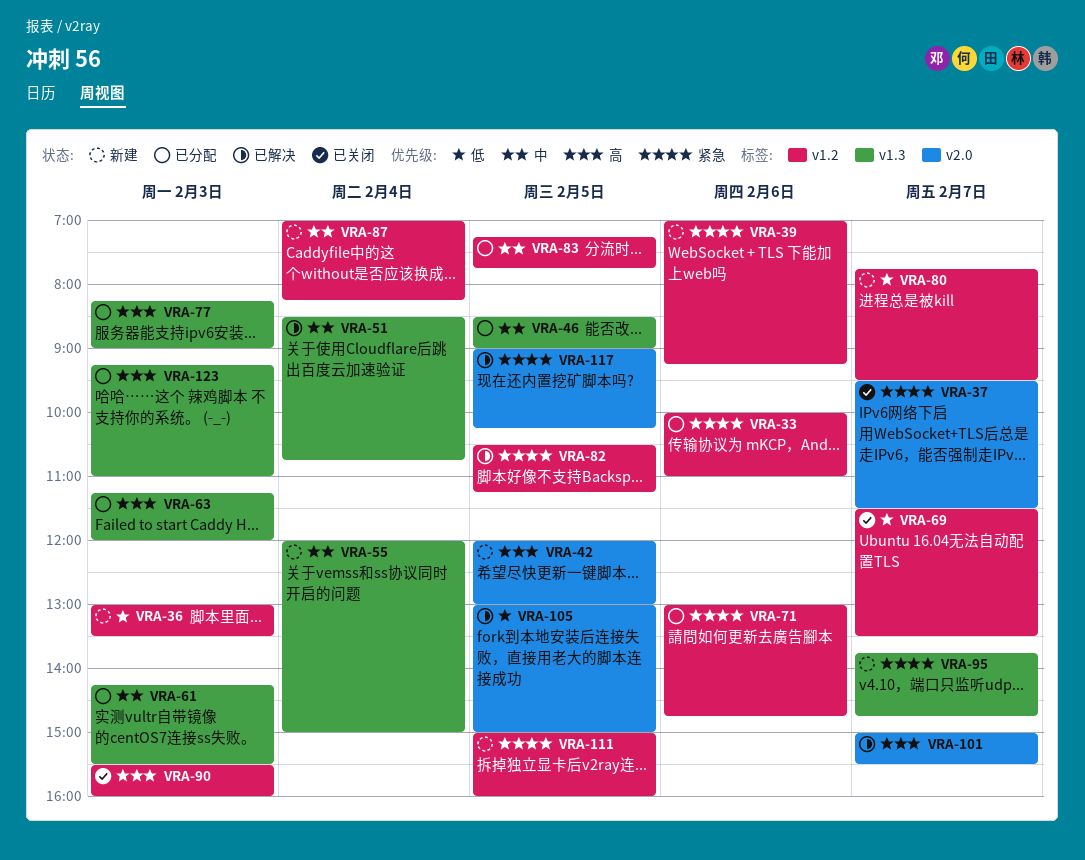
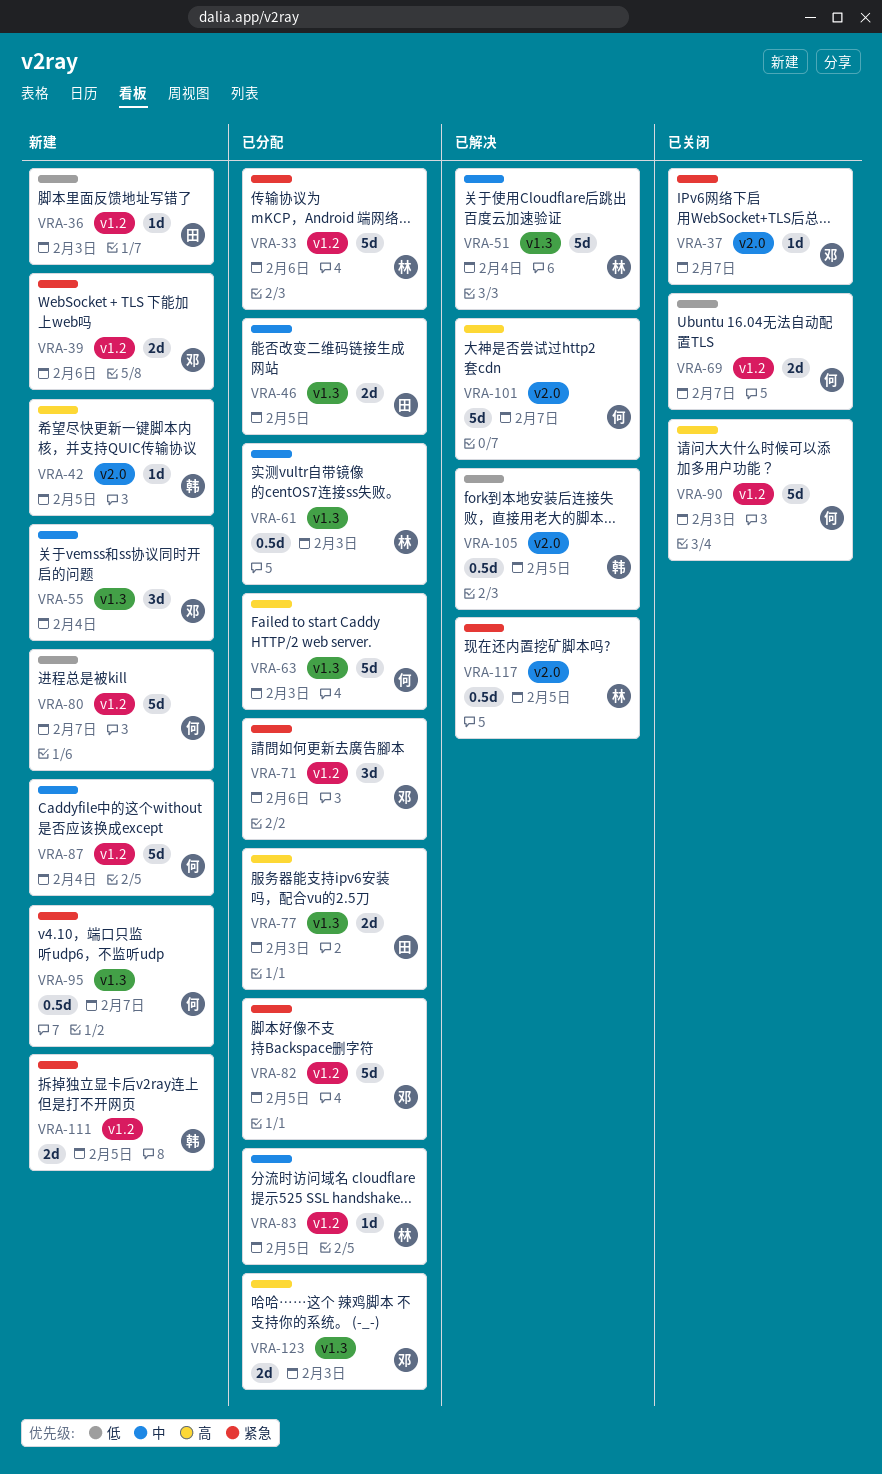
VRA-82, status: 已解决 -> 已分配

